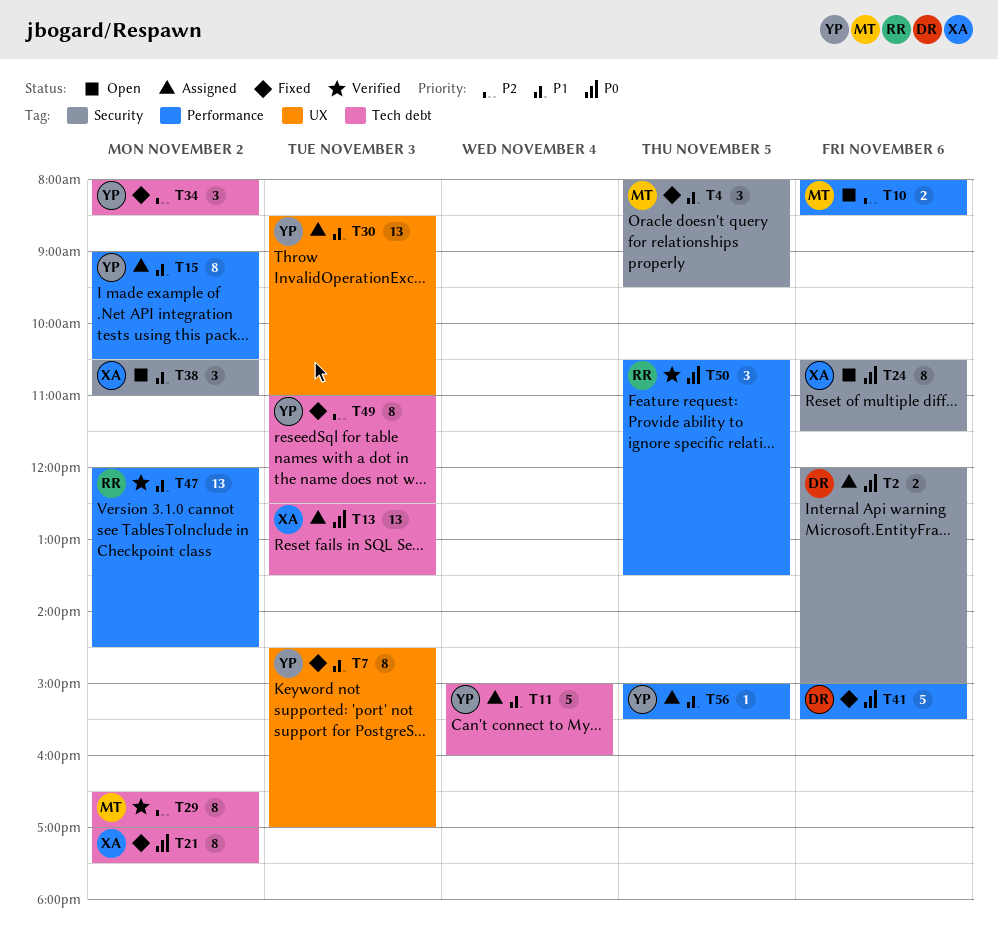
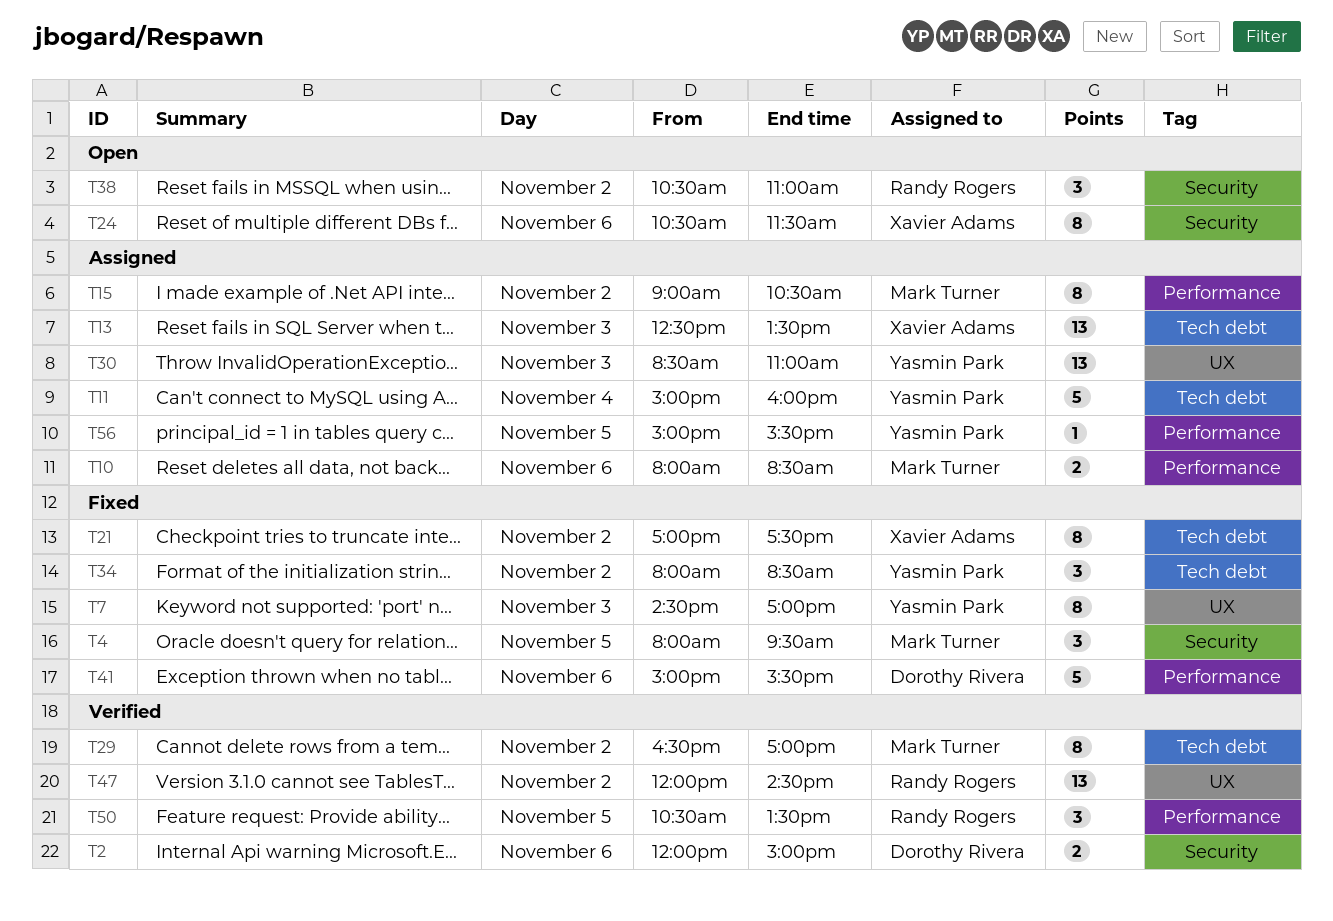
T2, status: Assigned -> Verified
T10, status: Open -> Assigned
T15, owner: Yasmin Park -> Mark Turner
T38, owner: Xavier Adams -> Randy Rogers
T47, label: Performance -> UX
T49: present -> none

